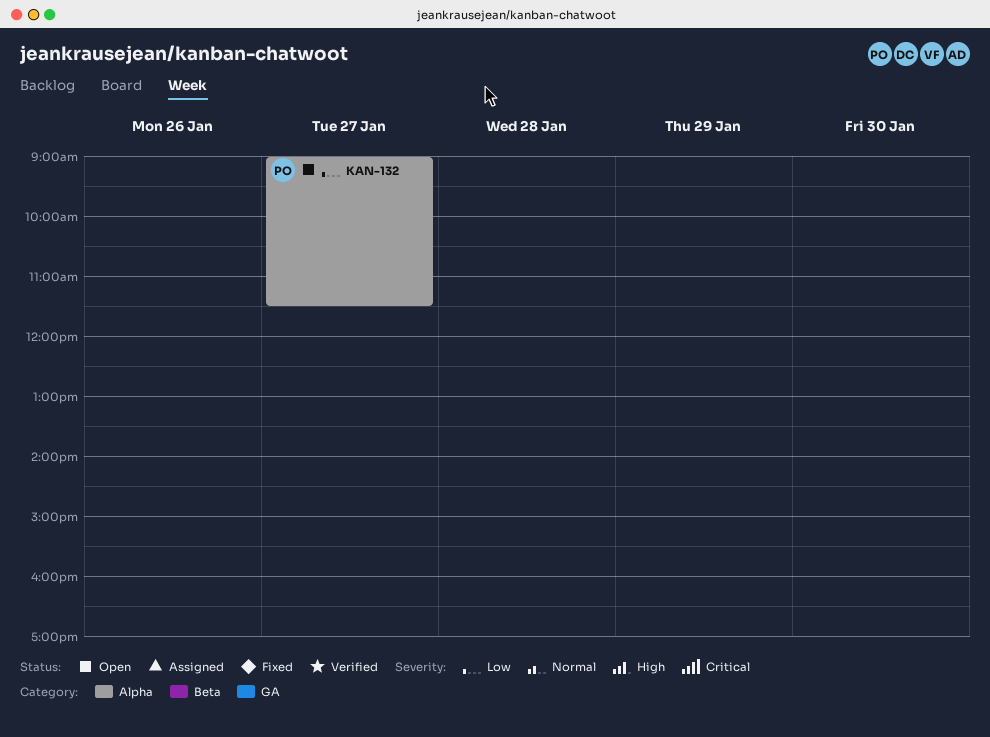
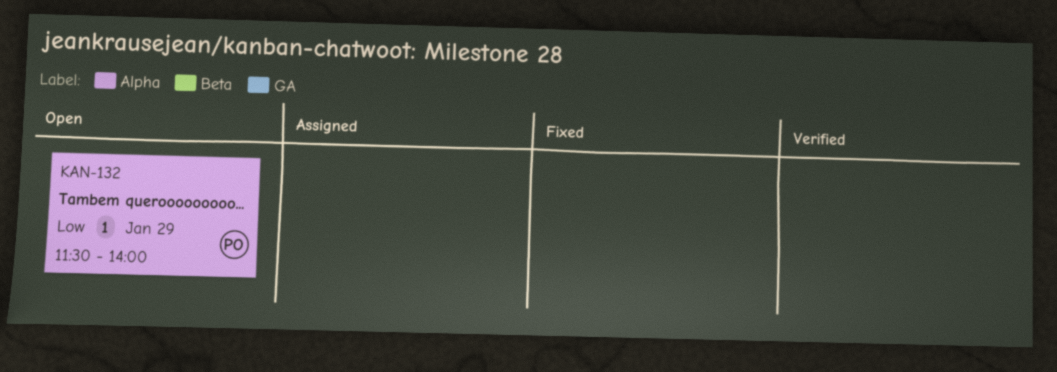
KAN-132, day: Jan 27 -> Jan 29
KAN-132, begins: 09:00 -> 11:30
KAN-132, ends: 11:30 -> 14:00

